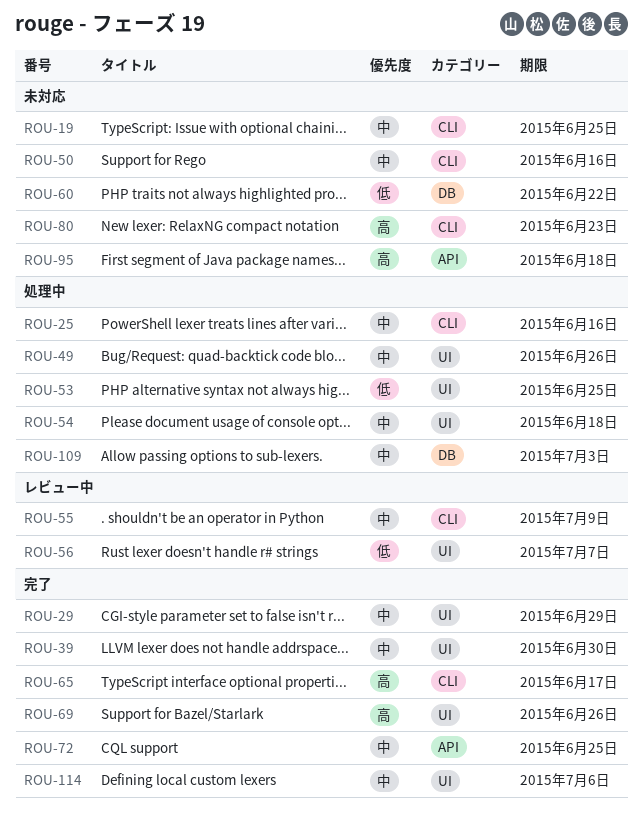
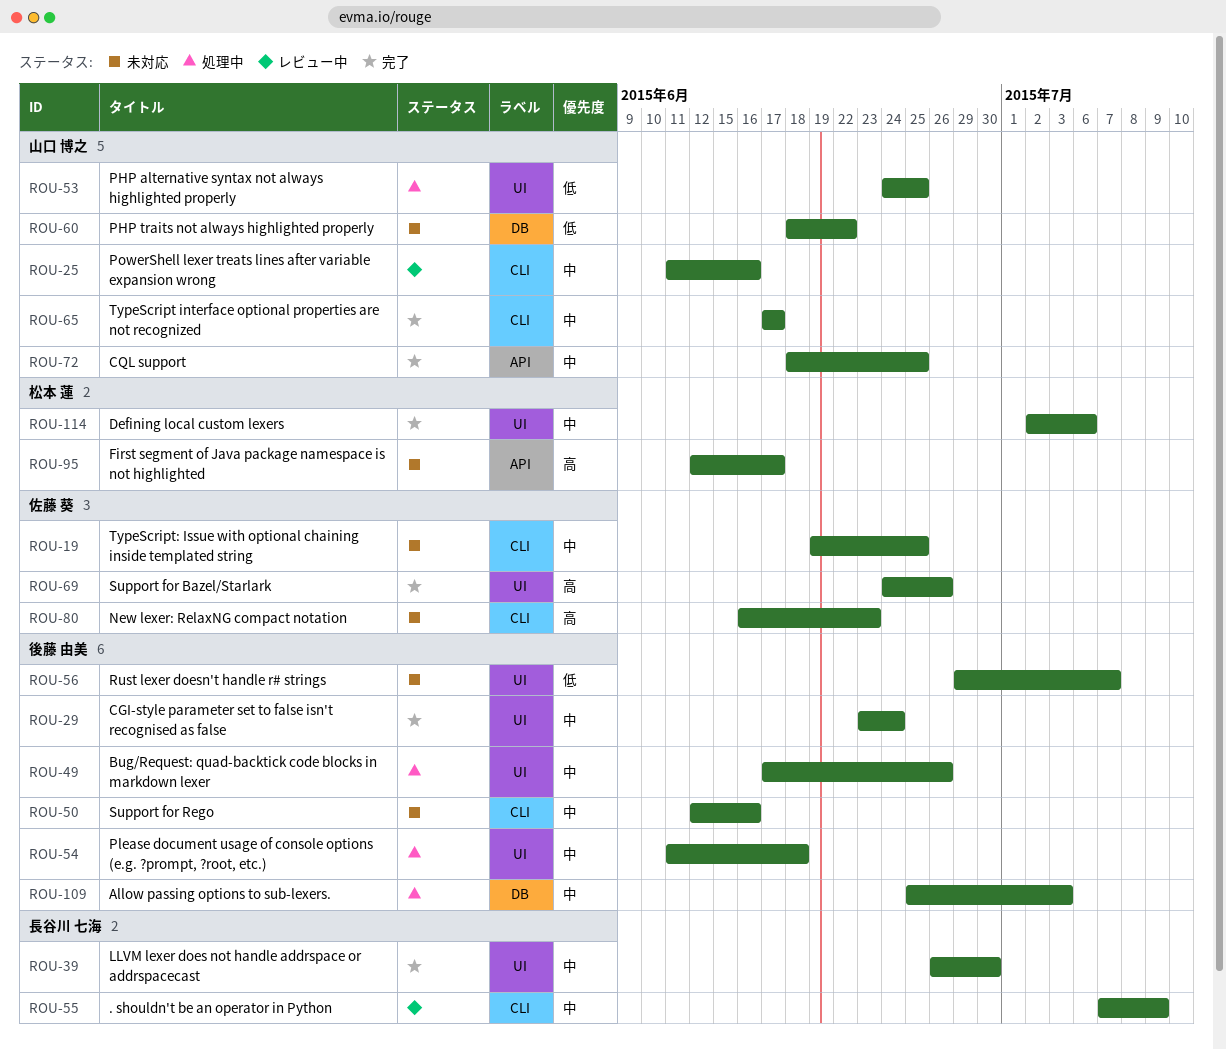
ROU-25, status: 処理中 -> レビュー中
ROU-29, due: Jun 29 -> Jun 24
ROU-56, status: レビュー中 -> 未対応
ROU-65, priority: 高 -> 中
ROU-95, due: Jun 18 -> Jun 17

